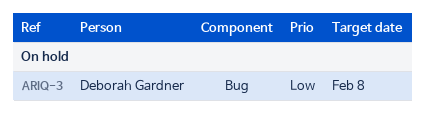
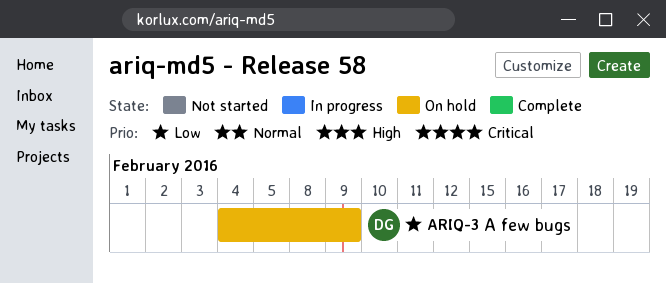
ARIQ-3, due: Feb 8 -> Feb 9

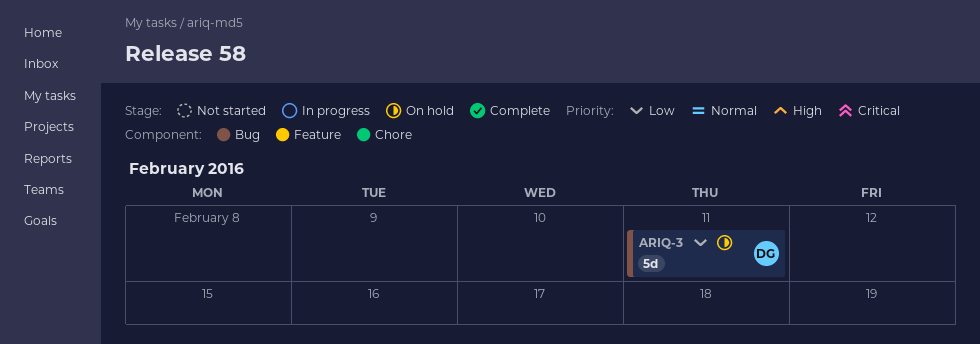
ARIQ-3, due: Feb 9 -> Feb 11

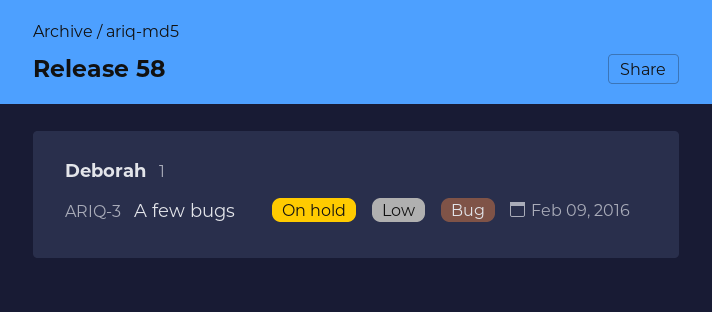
ARIQ-3, due: Feb 11 -> Feb 9

